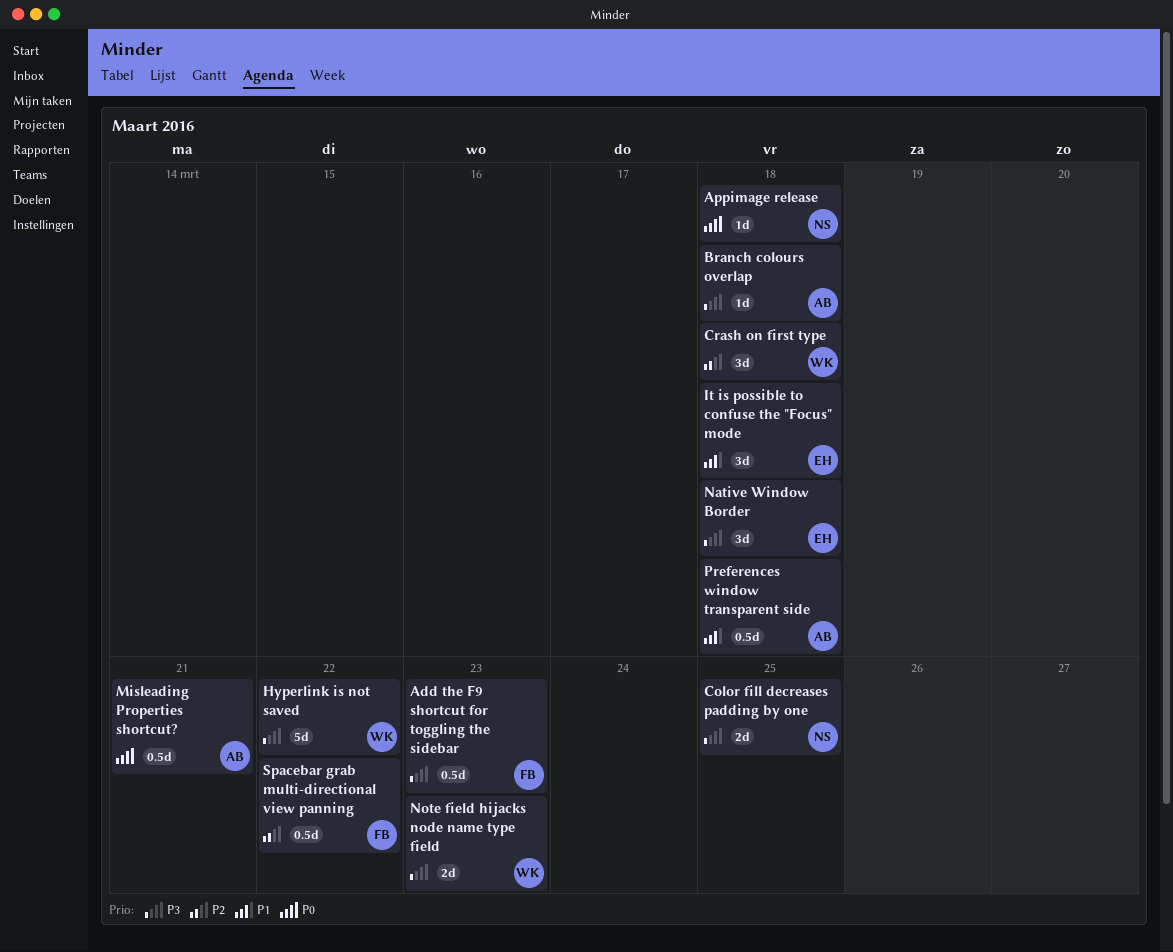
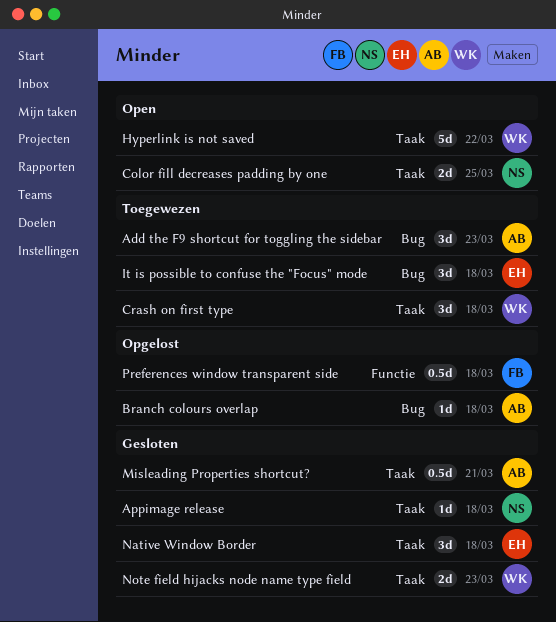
Add the F9 shortcut for toggling the sidebar, owner: FB -> AB
Add the F9 shortcut for toggling the sidebar, estimate: 0.5d -> 3d
Preferences window transparent side, owner: AB -> FB
Spacebar grab multi-directional view panning: present -> none

